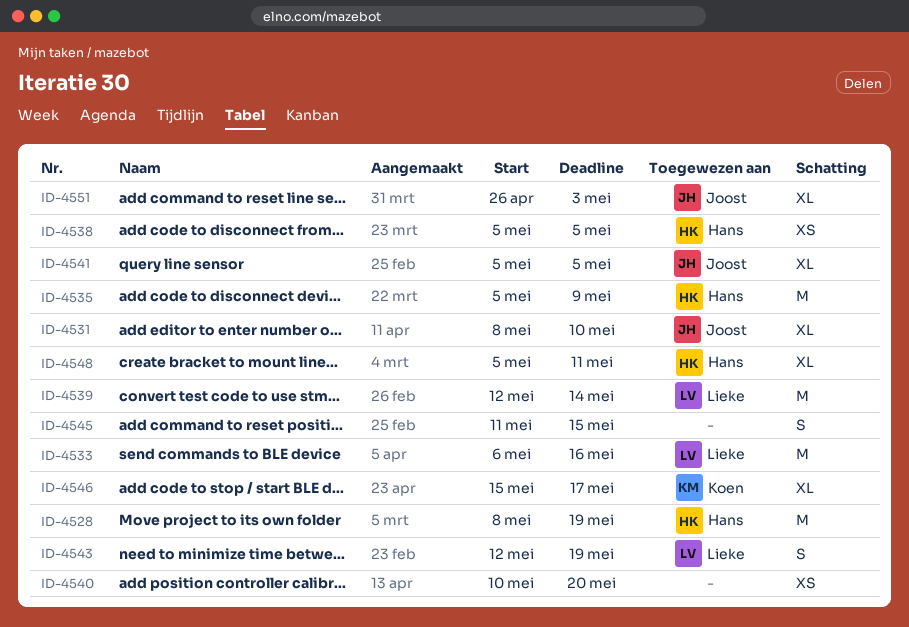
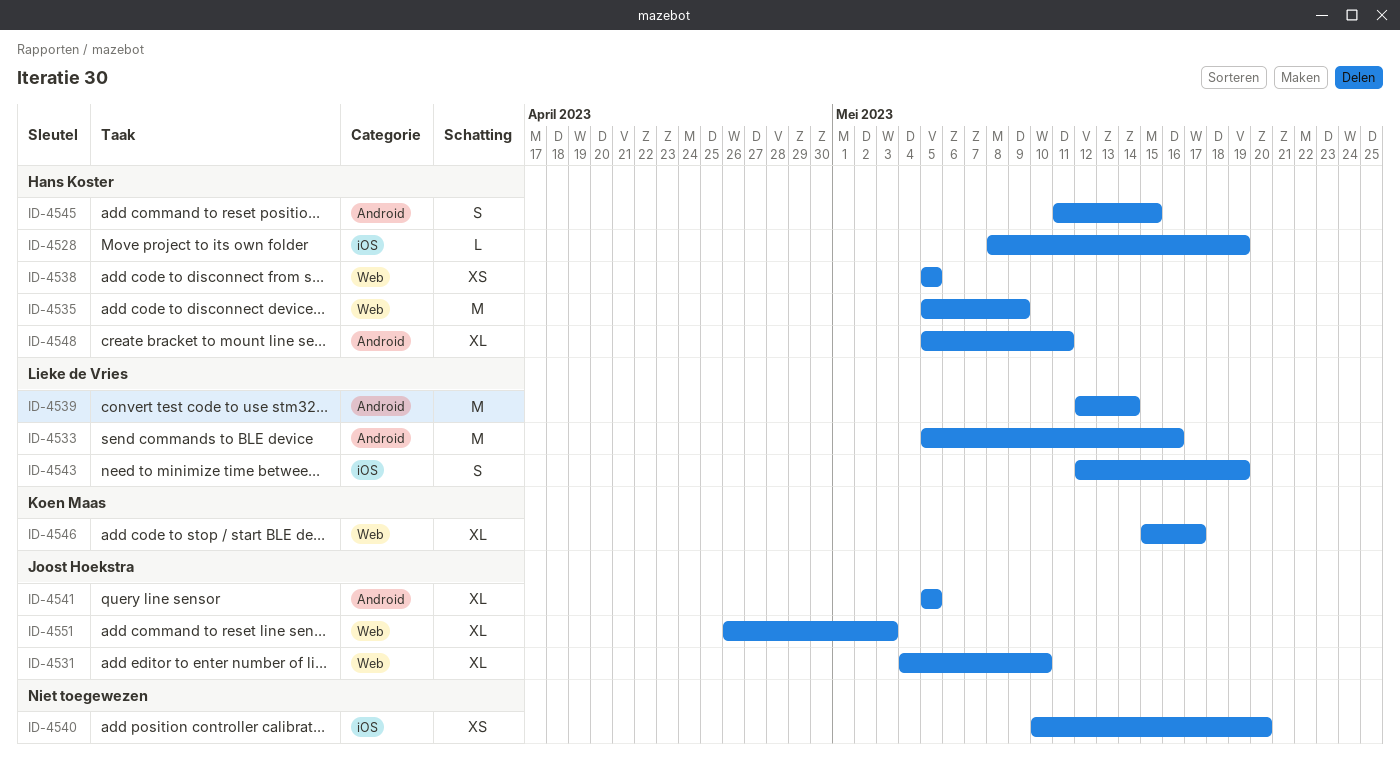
ID-4528, estimate: M -> L
ID-4531, start: May 8 -> May 4
ID-4533, start: May 6 -> May 5
ID-4545, owner: none -> Hans Koster

